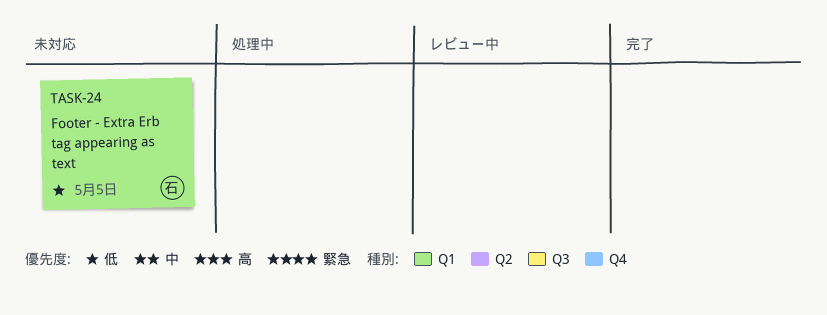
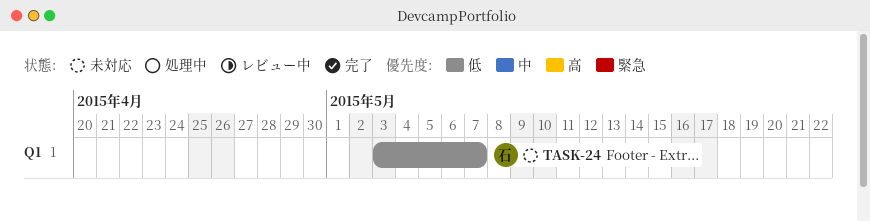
TASK-24, due: May 5 -> May 7

